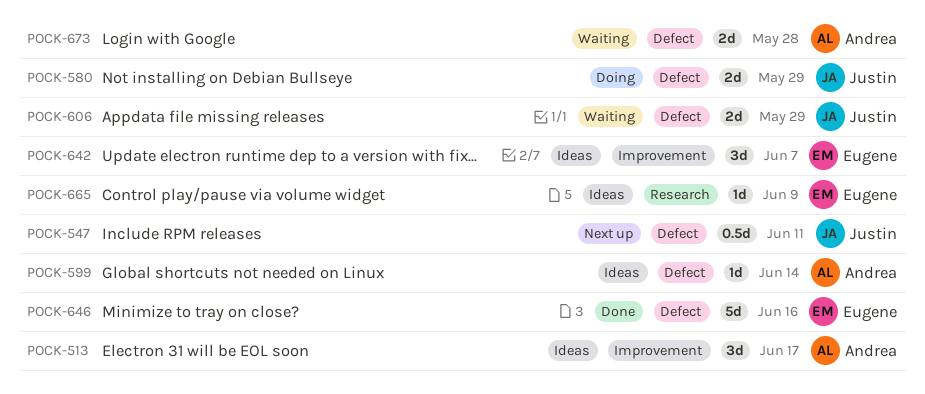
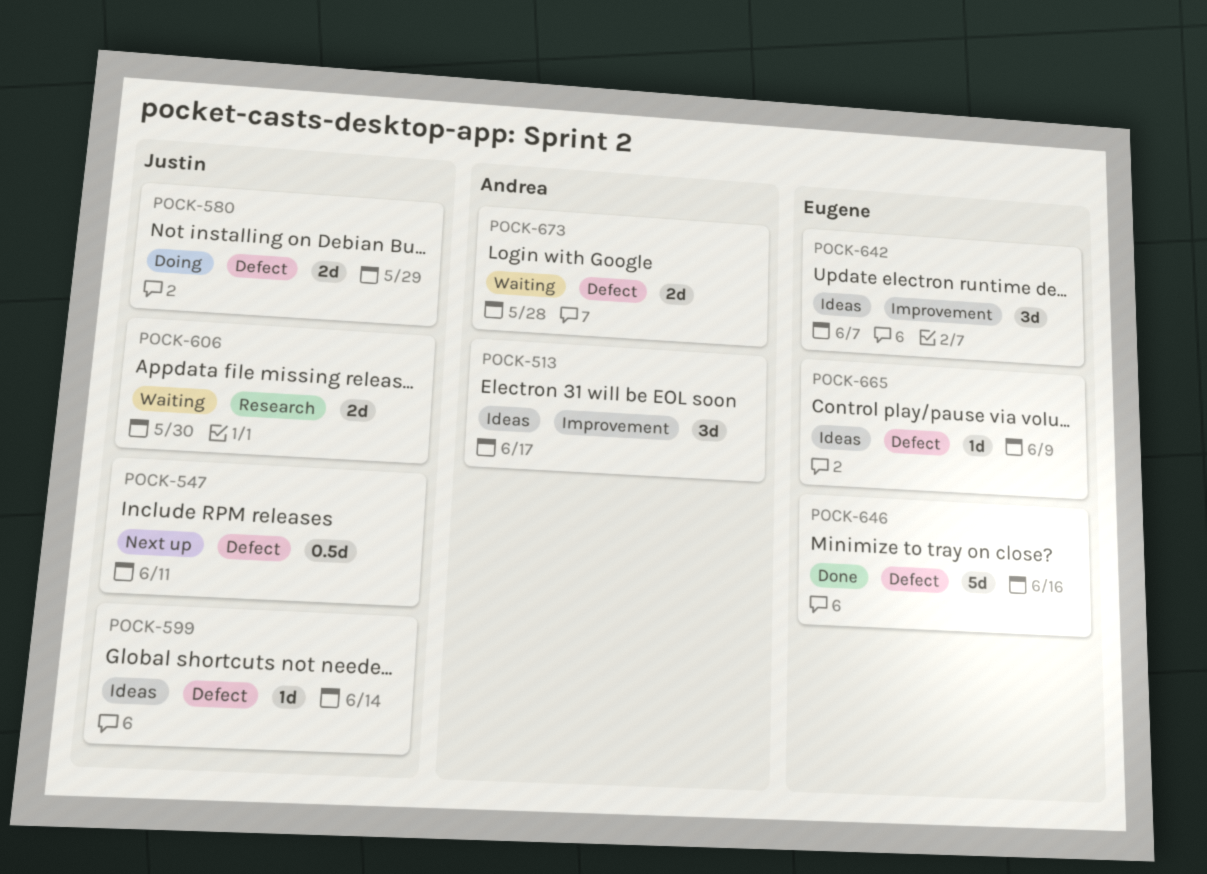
POCK-599, owner: Andrea -> Justin
POCK-606, label: Defect -> Research
POCK-606, due: May 29 -> May 30
POCK-665, label: Research -> Defect

